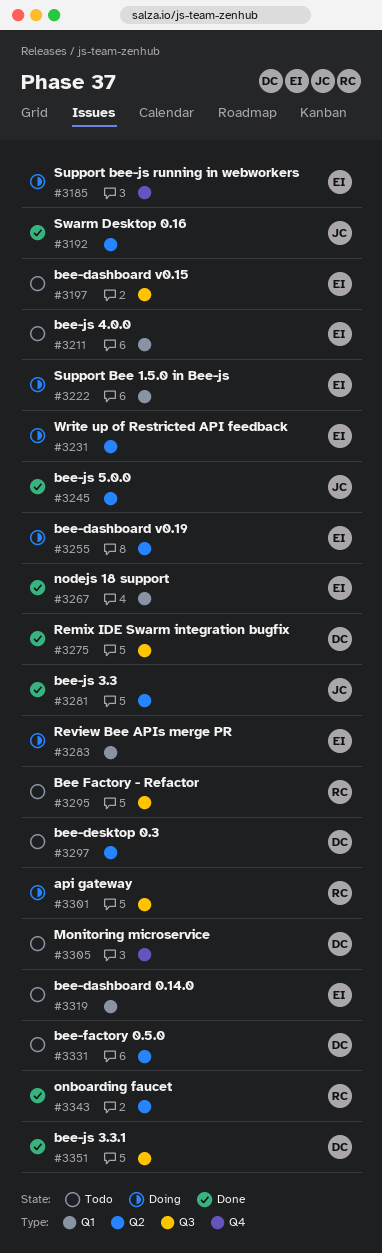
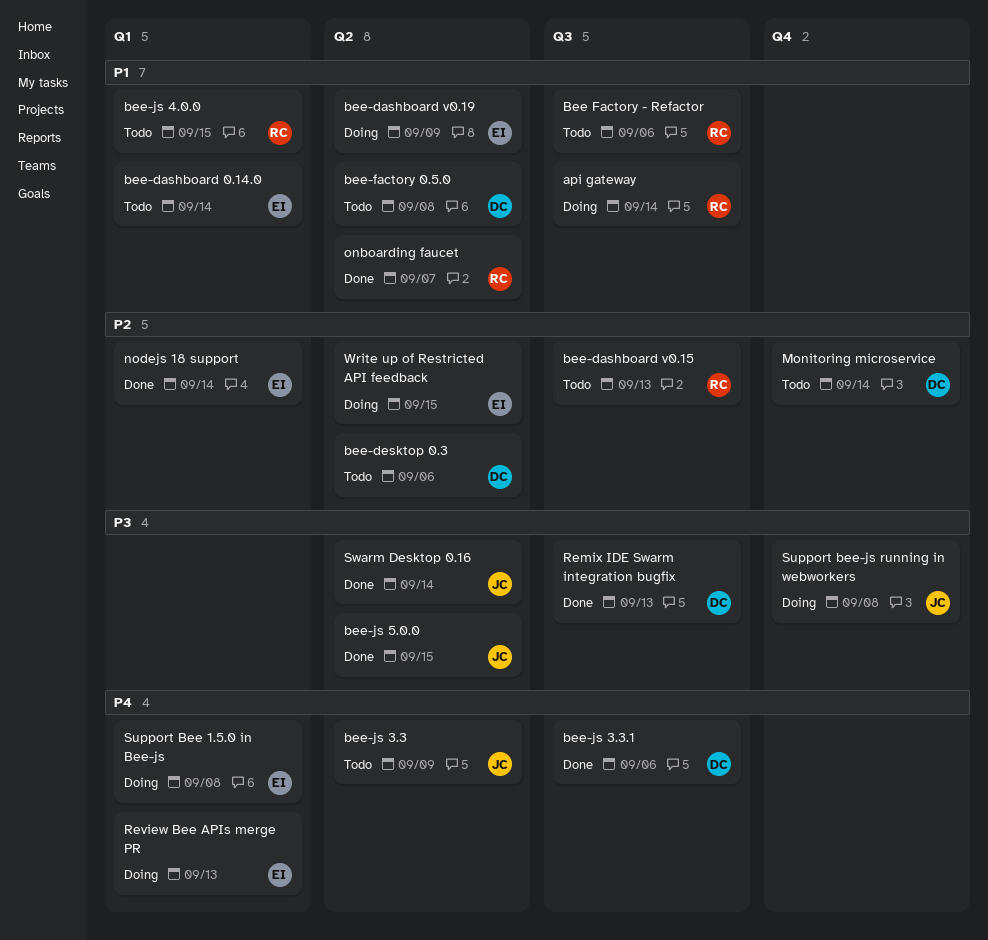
bee-dashboard v0.15, owner: EI -> RC
bee-js 3.3, status: Done -> Todo
bee-js 4.0.0, owner: EI -> RC
Support bee-js running in webworkers, owner: EI -> JC

